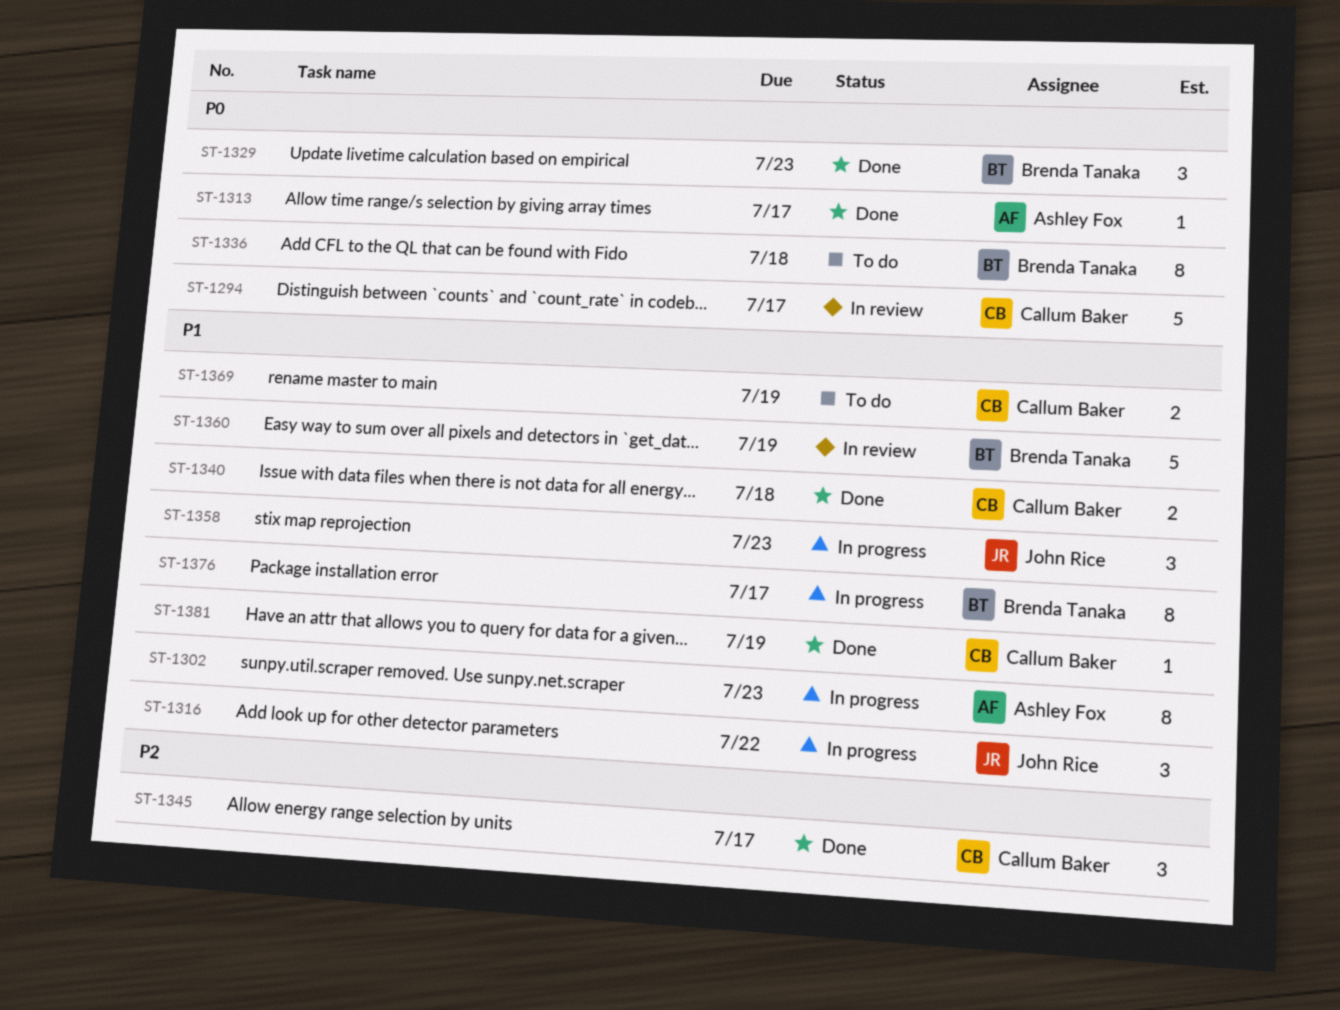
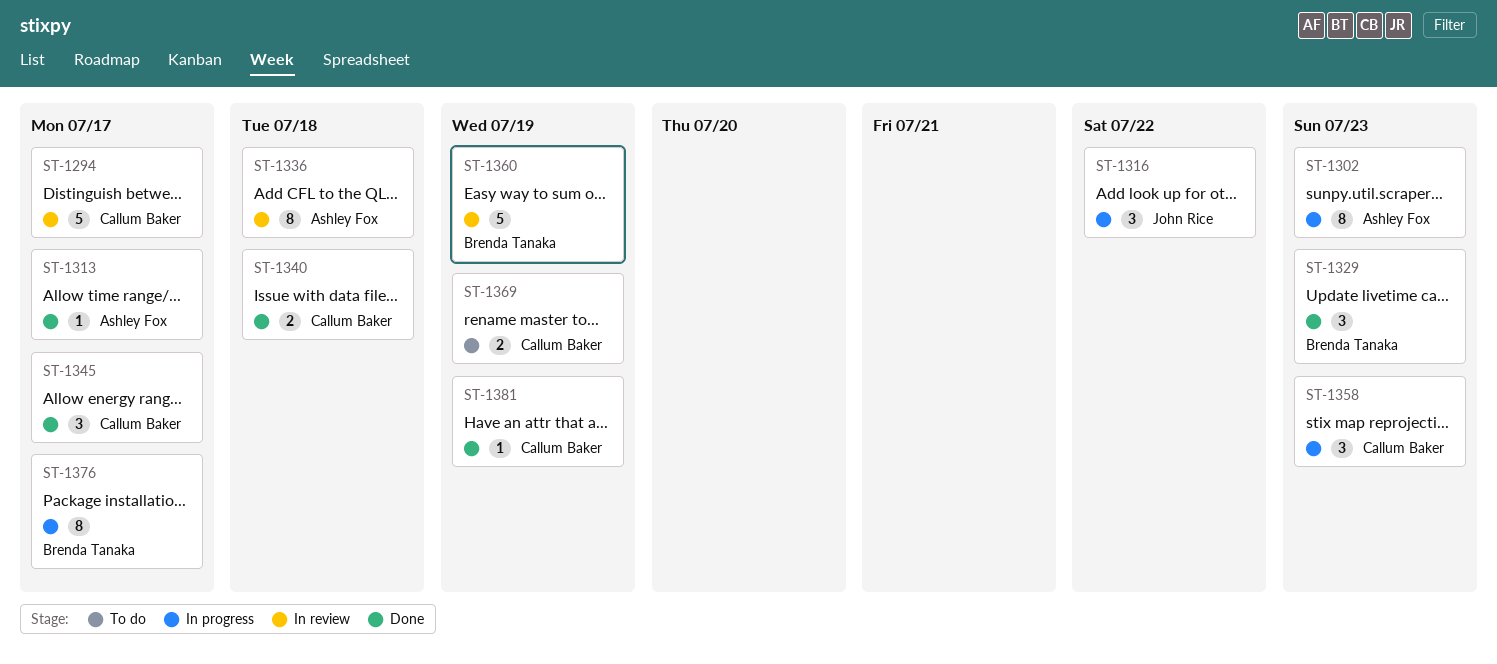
ST-1336, status: To do -> In review
ST-1336, owner: Brenda Tanaka -> Ashley Fox
ST-1358, owner: John Rice -> Callum Baker

